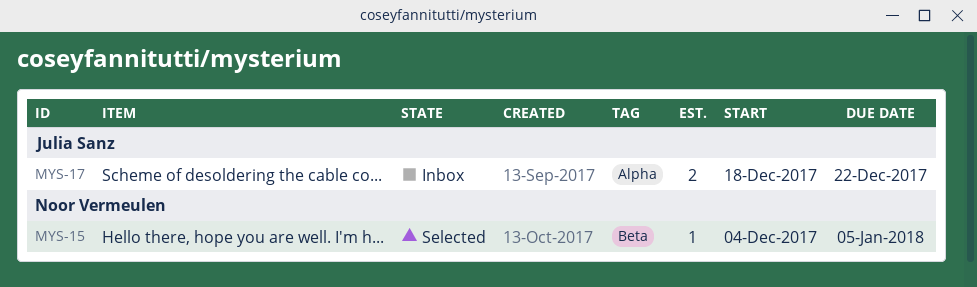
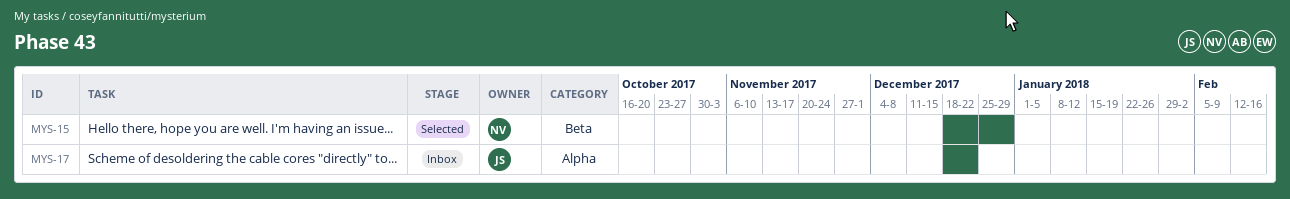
MYS-15, start: Dec 4 -> Dec 18
MYS-15, due: Jan 5 -> Dec 29

